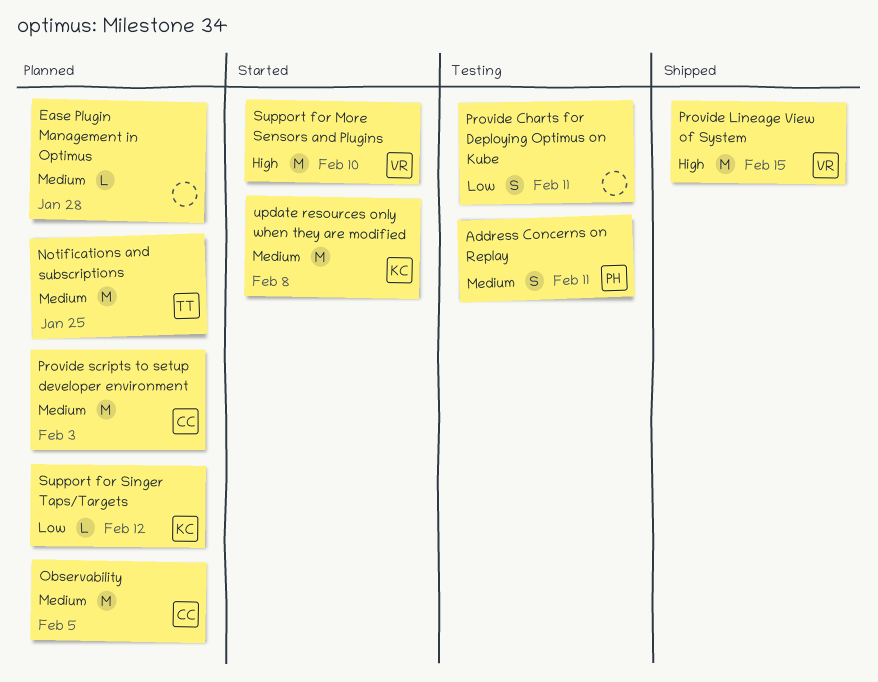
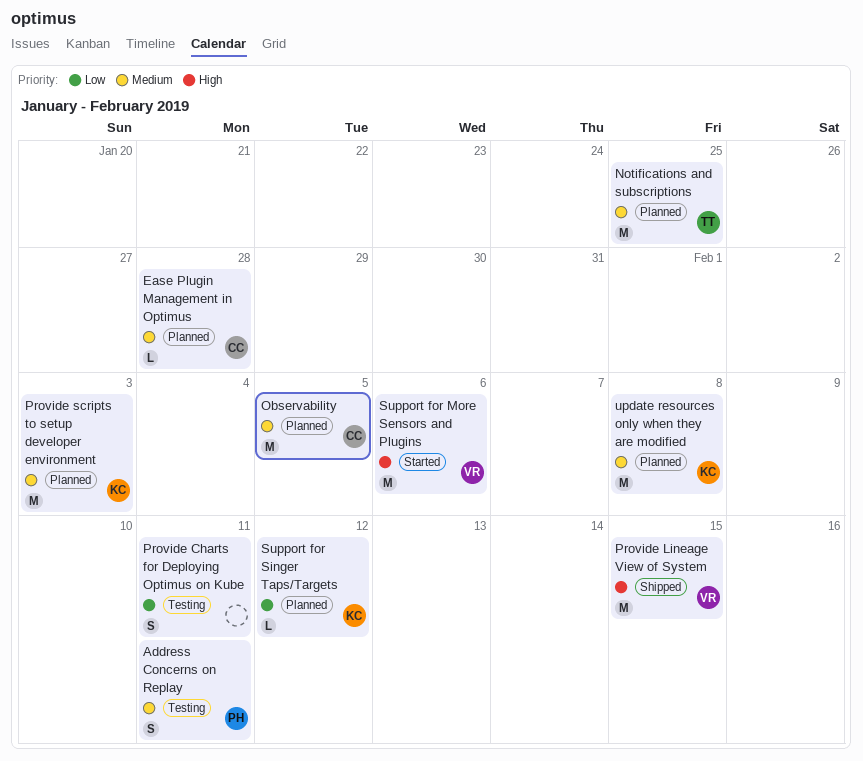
Ease Plugin Management in Optimus, owner: none -> CC
Provide scripts to setup developer environment, owner: CC -> KC
Support for More Sensors and Plugins, due: Feb 10 -> Feb 6
update resources only when they are modified, status: Started -> Planned

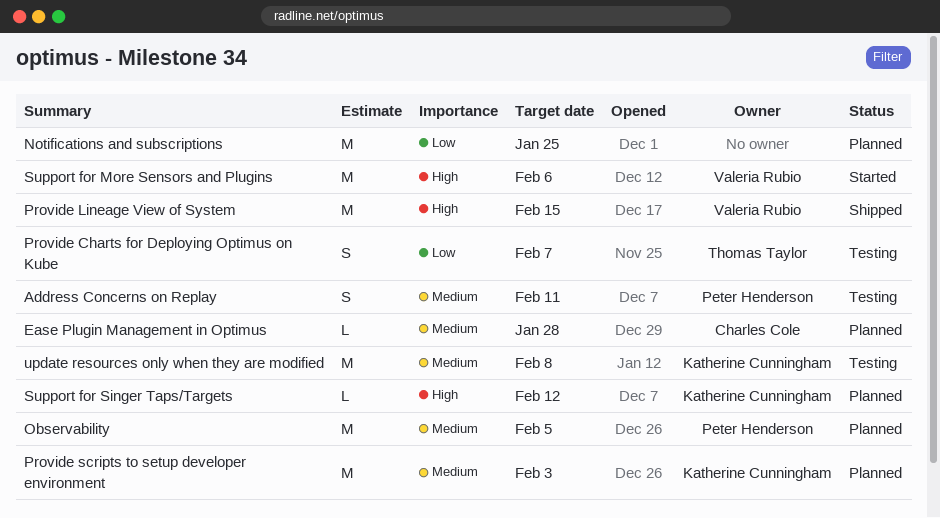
Notifications and subscriptions, owner: Thomas Taylor -> none
Notifications and subscriptions, priority: Medium -> Low
Observability, owner: Charles Cole -> Peter Henderson
Provide Charts for Deploying Optimus on Kube, owner: none -> Thomas Taylor
Provide Charts for Deploying Optimus on Kube, due: Feb 11 -> Feb 7
Support for Singer Taps/Targets, priority: Low -> High
update resources only when they are modified, status: Planned -> Testing

